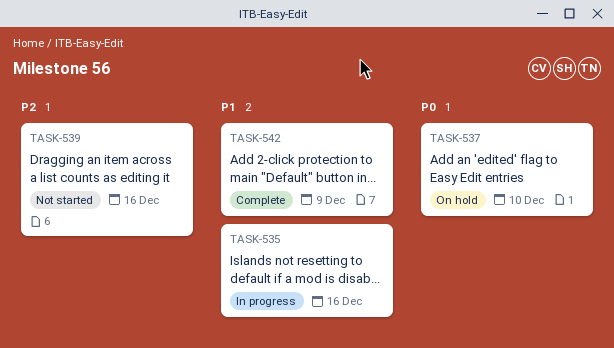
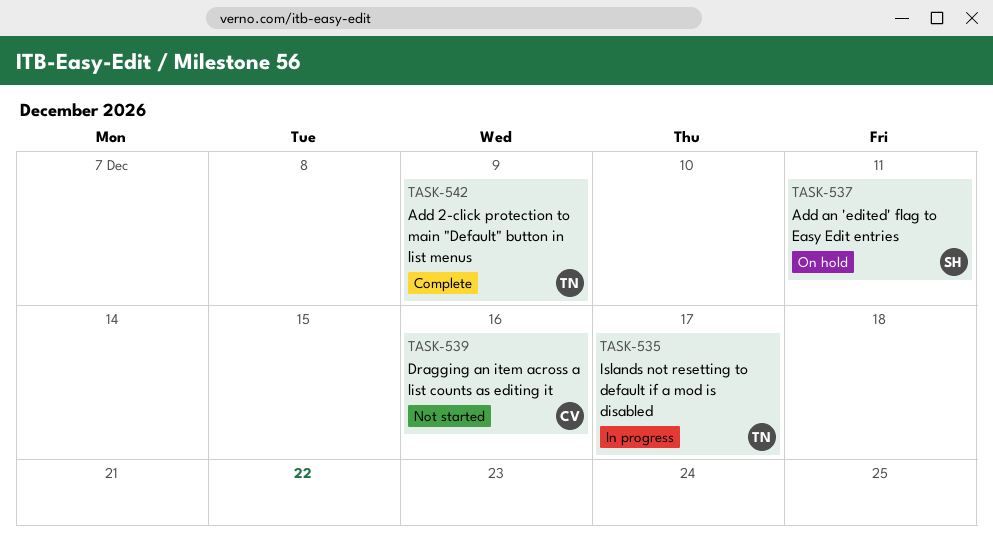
TASK-535, due: Dec 16 -> Dec 17
TASK-537, due: Dec 10 -> Dec 11

